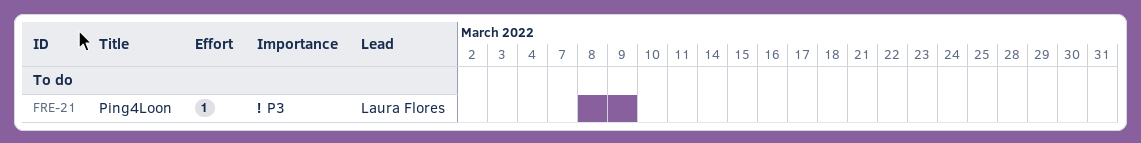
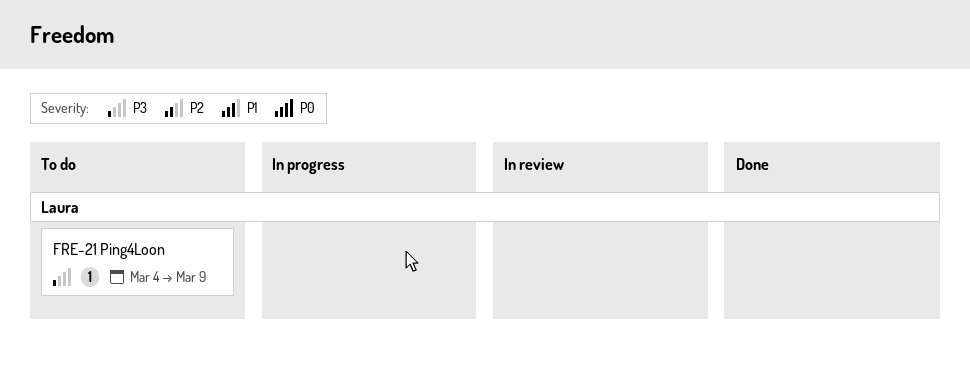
FRE-21, start: Mar 8 -> Mar 4

